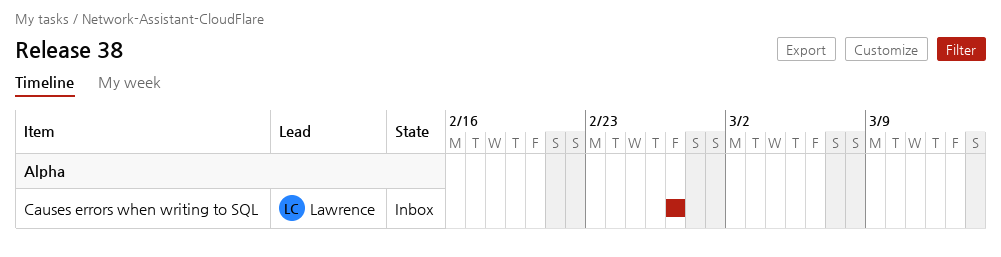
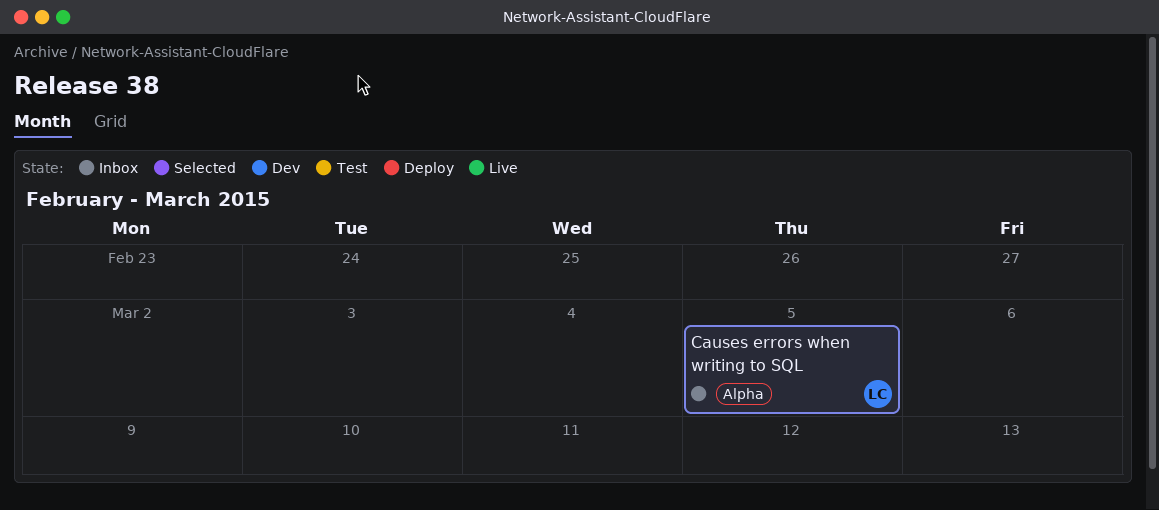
Causes errors when writing to SQL, due: Feb 27 -> Mar 5

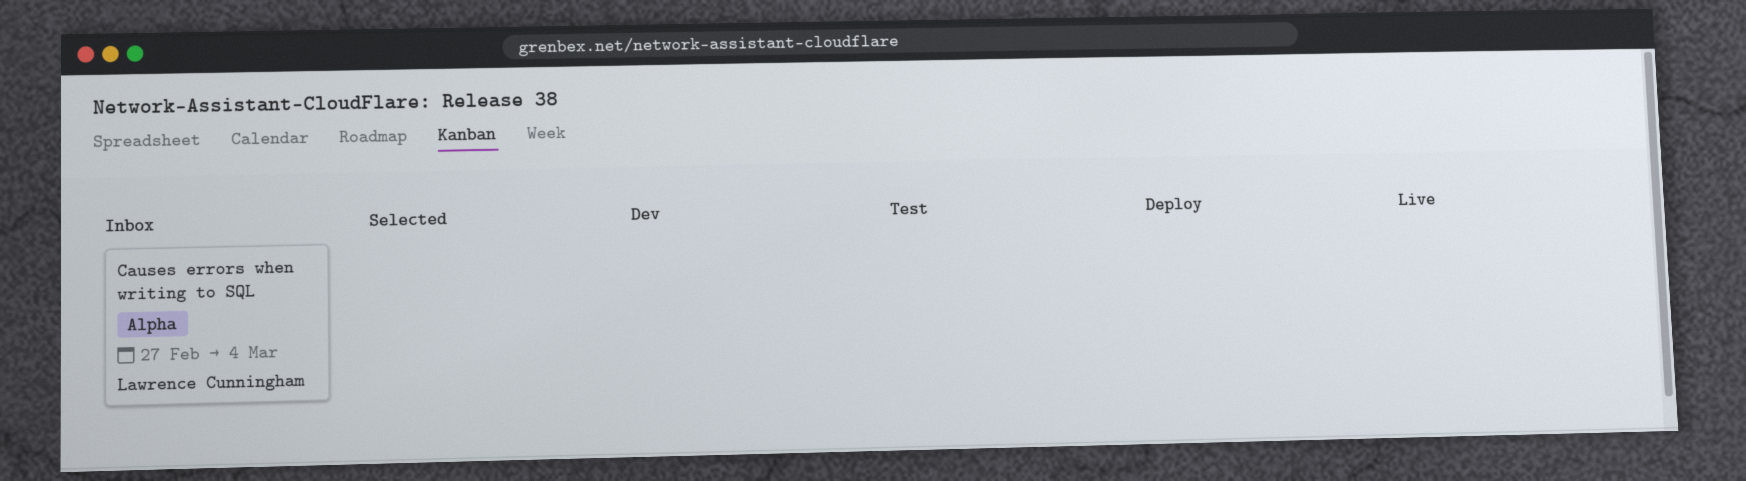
Causes errors when writing to SQL, due: Mar 5 -> Mar 4

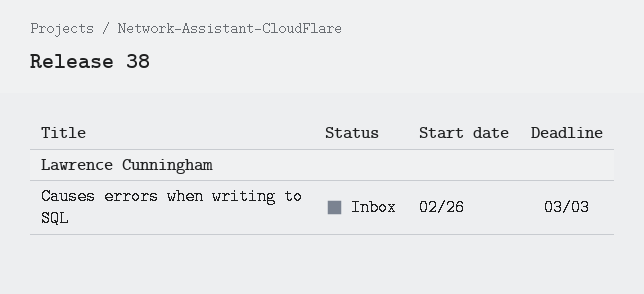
Causes errors when writing to SQL, start: Feb 27 -> Feb 26
Causes errors when writing to SQL, due: Mar 4 -> Mar 3

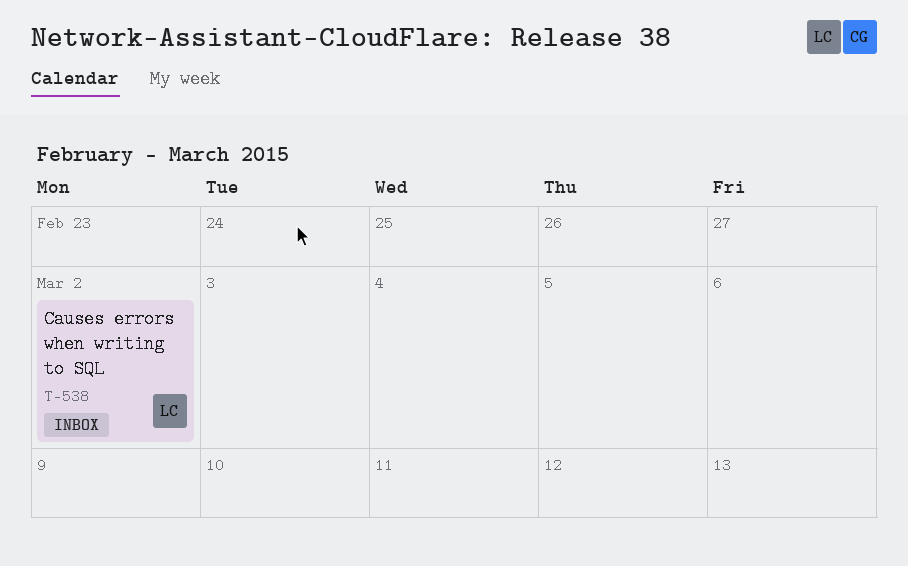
Causes errors when writing to SQL, due: Mar 3 -> Mar 2

